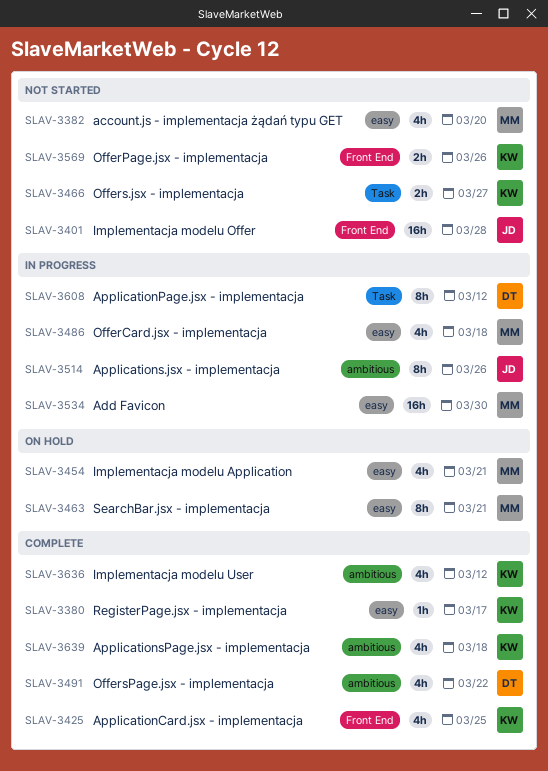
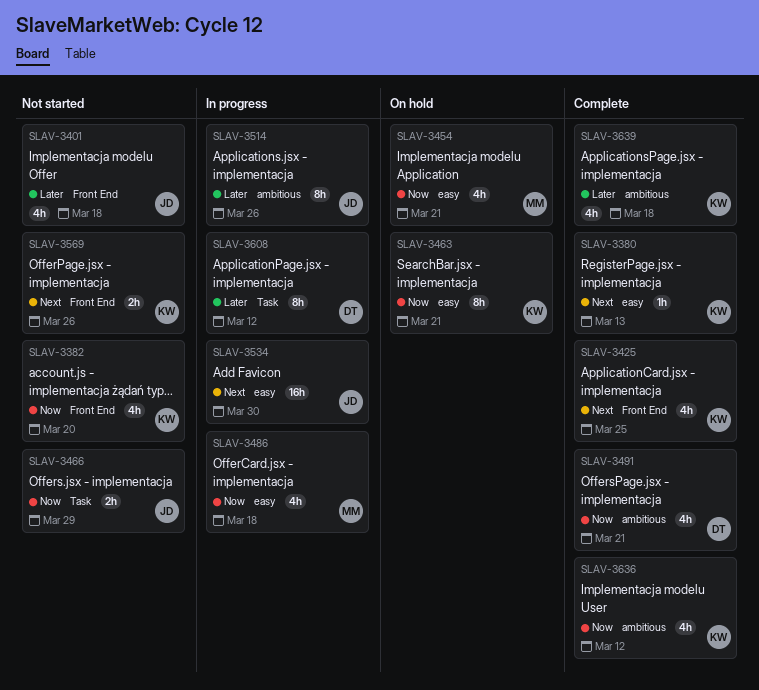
SLAV-3380, due: Mar 17 -> Mar 13
SLAV-3382, owner: MM -> KW
SLAV-3382, label: easy -> Front End
SLAV-3401, estimate: 16h -> 4h
SLAV-3401, due: Mar 28 -> Mar 18
SLAV-3463, owner: MM -> KW
SLAV-3466, owner: KW -> JD
SLAV-3466, due: Mar 27 -> Mar 29
SLAV-3491, due: Mar 22 -> Mar 21
SLAV-3534, owner: MM -> JD

